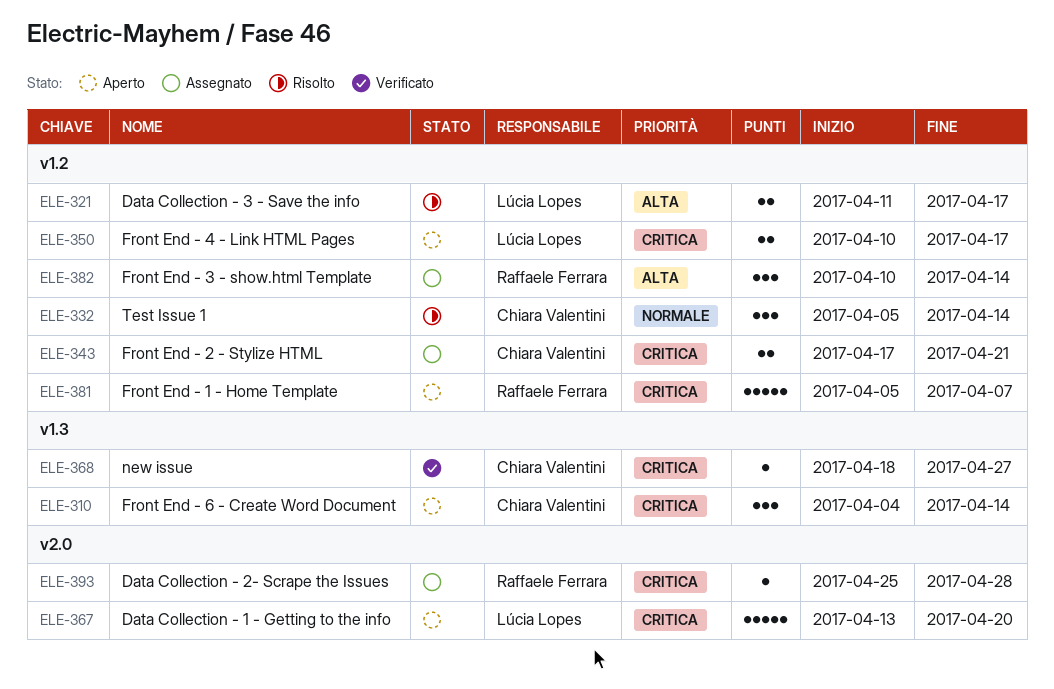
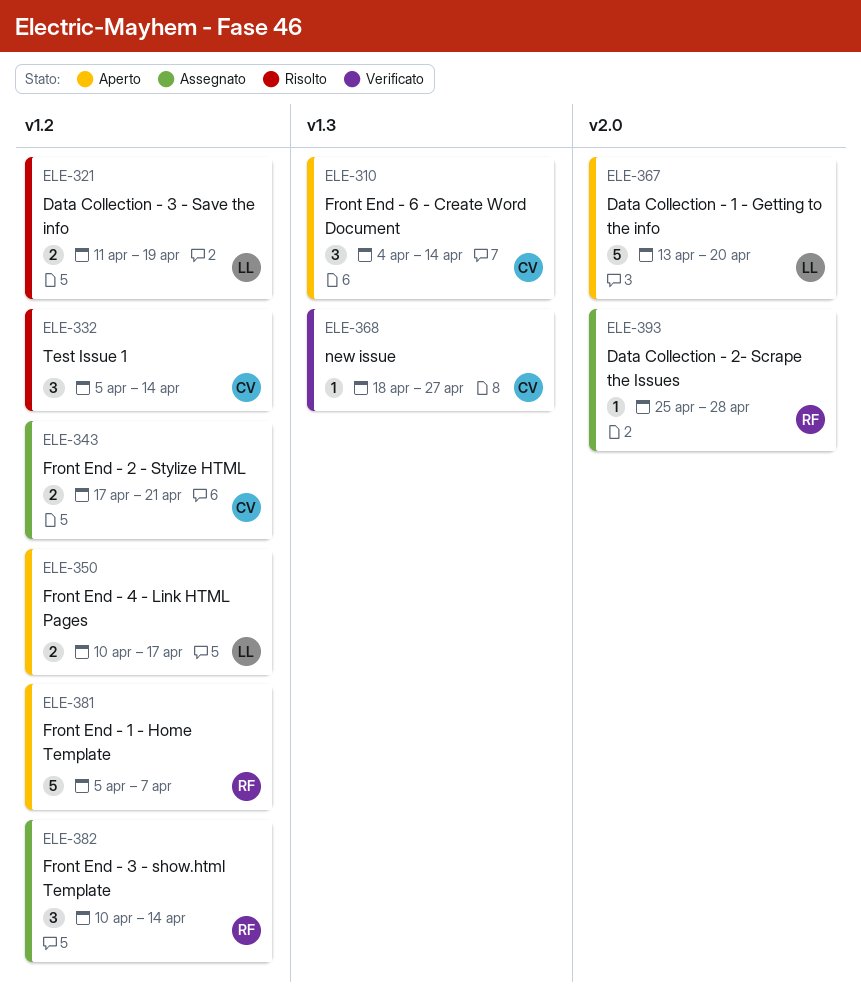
ELE-321, due: Apr 17 -> Apr 19

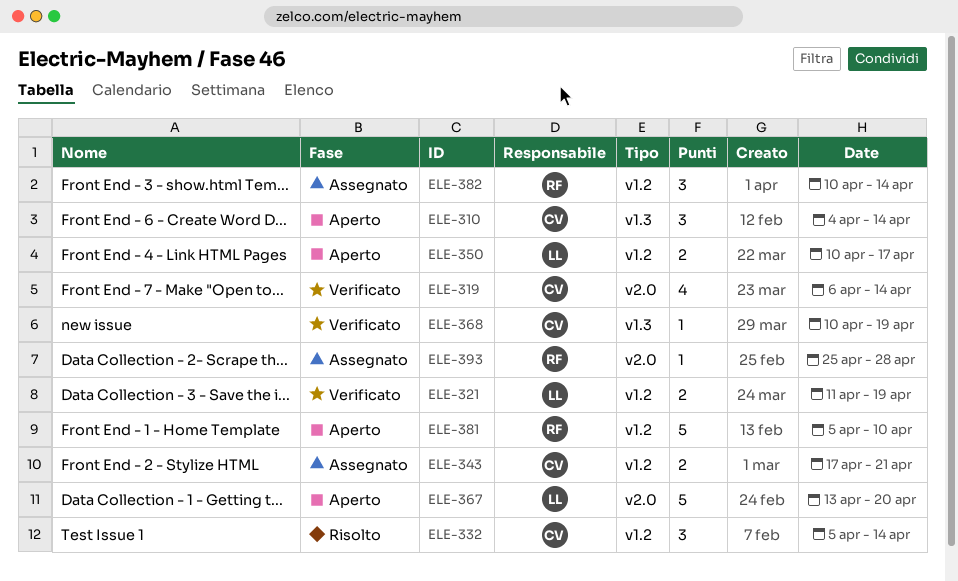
ELE-319: none -> present
ELE-321, status: Risolto -> Verificato
ELE-368, start: Apr 18 -> Apr 10
ELE-368, due: Apr 27 -> Apr 19
ELE-381, due: Apr 7 -> Apr 10

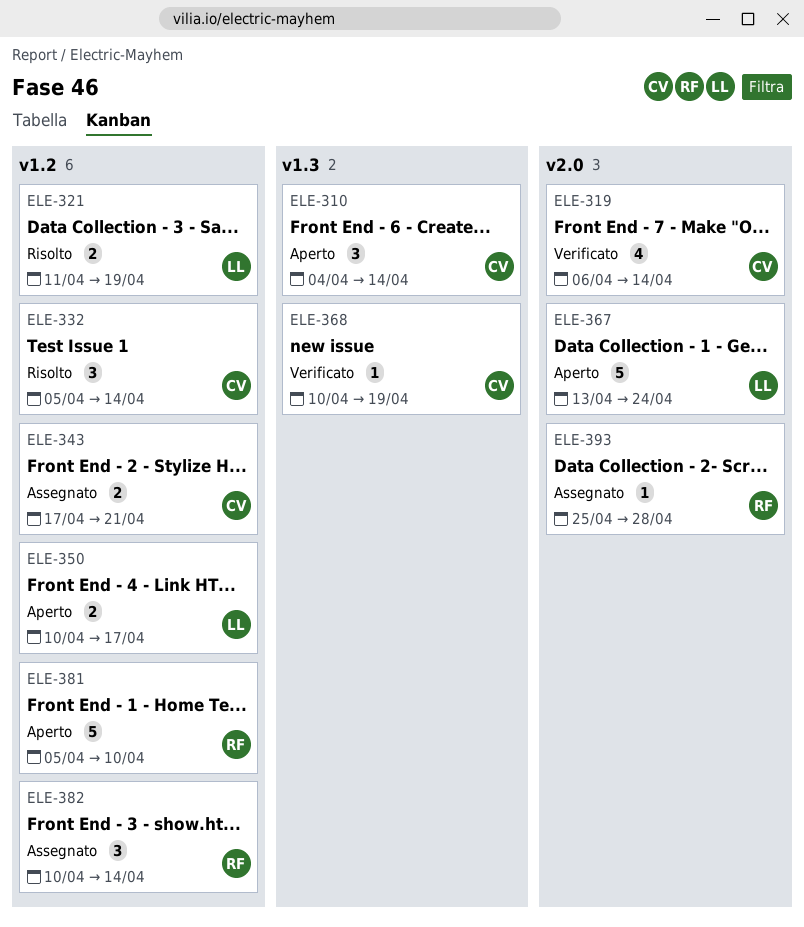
ELE-321, status: Verificato -> Risolto
ELE-367, due: Apr 20 -> Apr 24

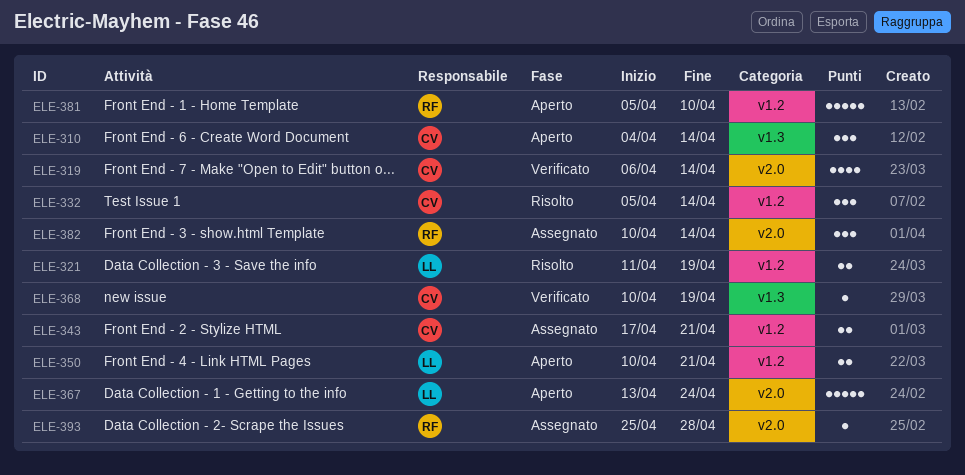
ELE-350, due: Apr 17 -> Apr 21
ELE-382, label: v1.2 -> v2.0

